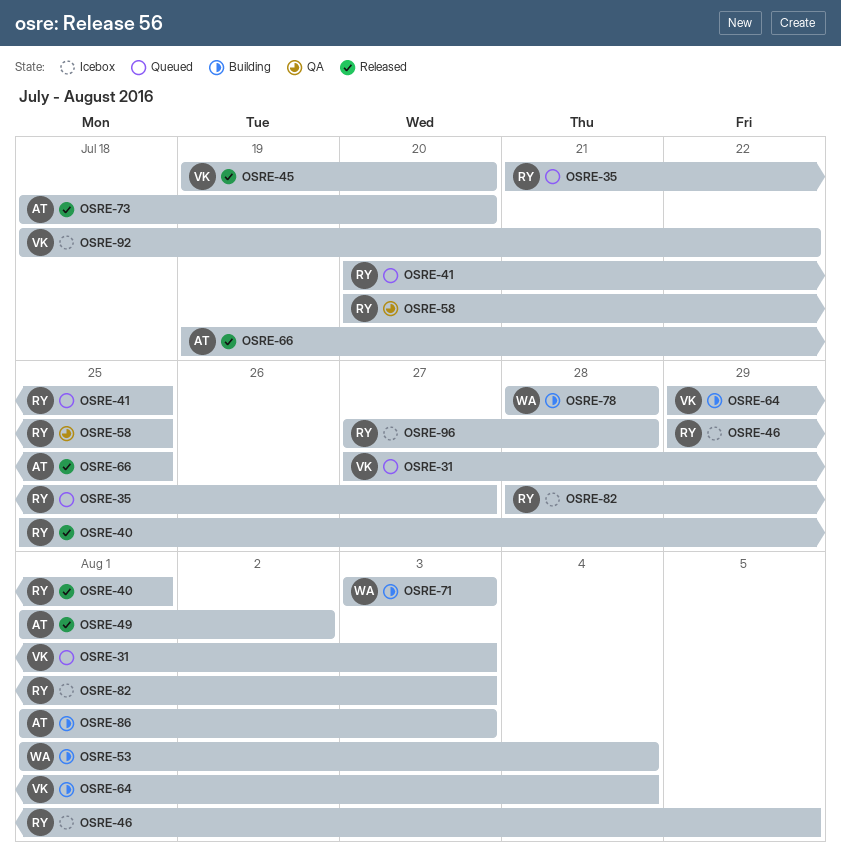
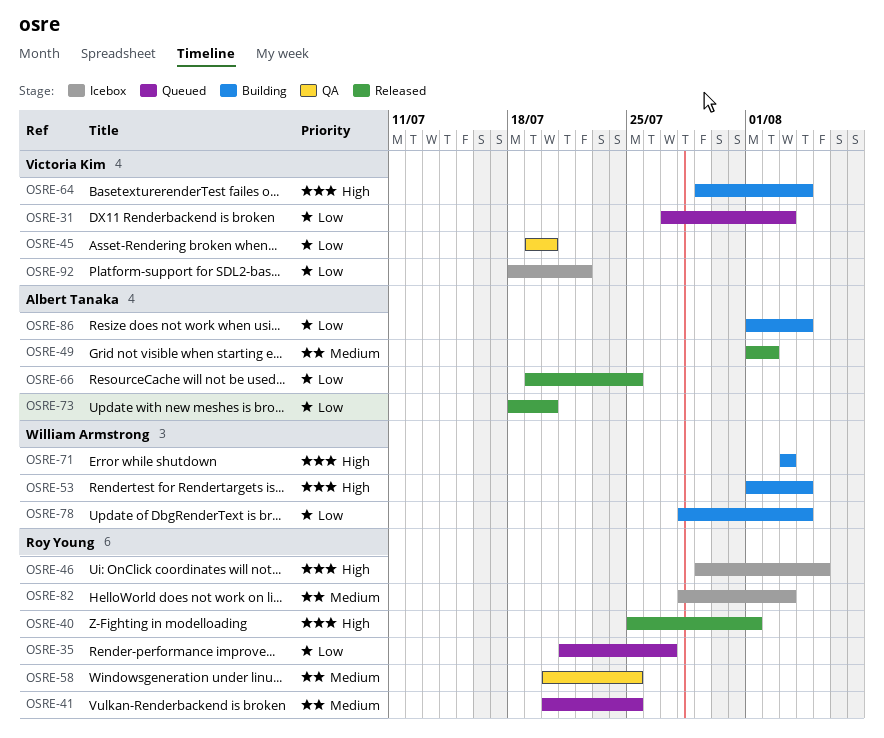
OSRE-45, status: Released -> QA
OSRE-78, due: Jul 28 -> Aug 4
OSRE-86, due: Aug 3 -> Aug 4
OSRE-96: present -> none

